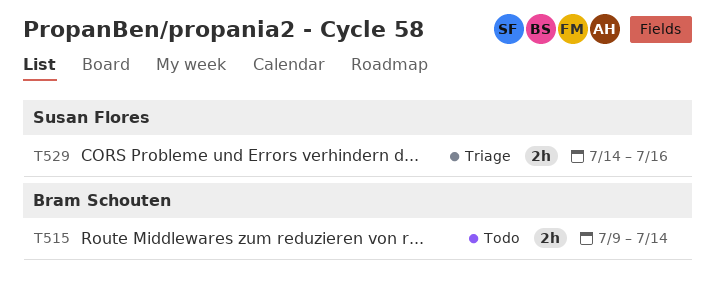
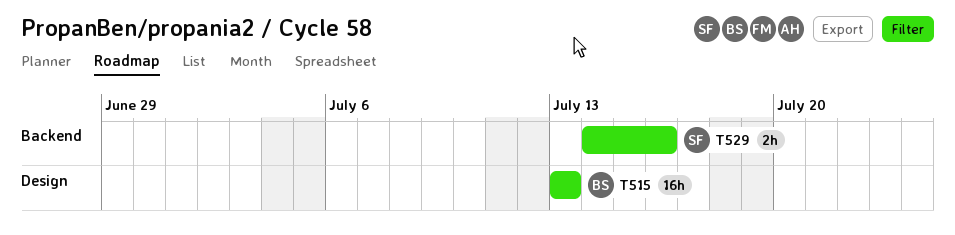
T515, estimate: 2h -> 16h
T515, start: Jul 9 -> Jul 13
T515, due: Jul 14 -> Jul 13

